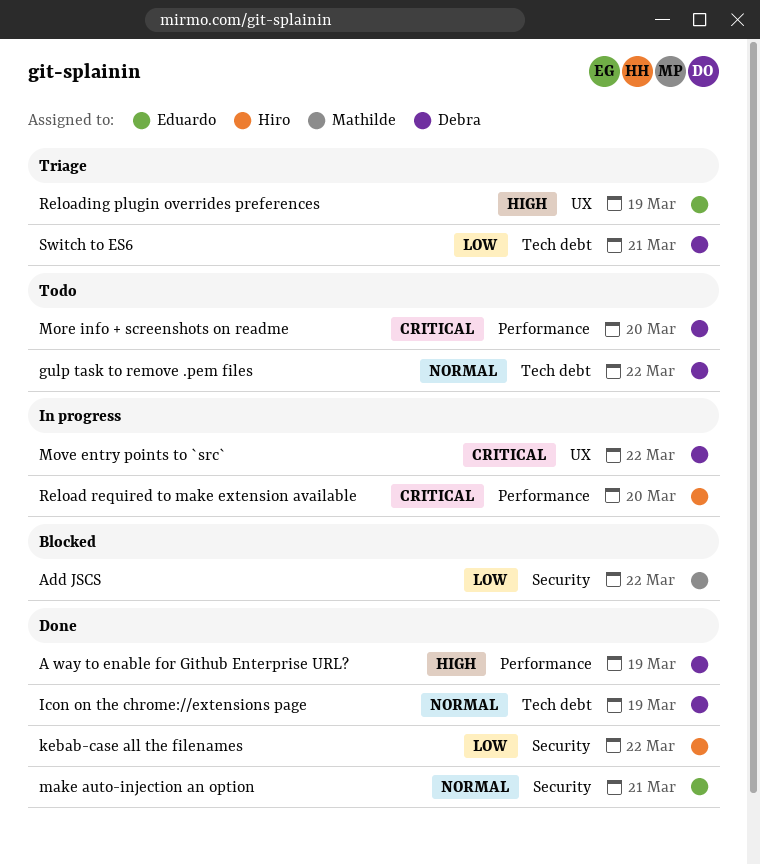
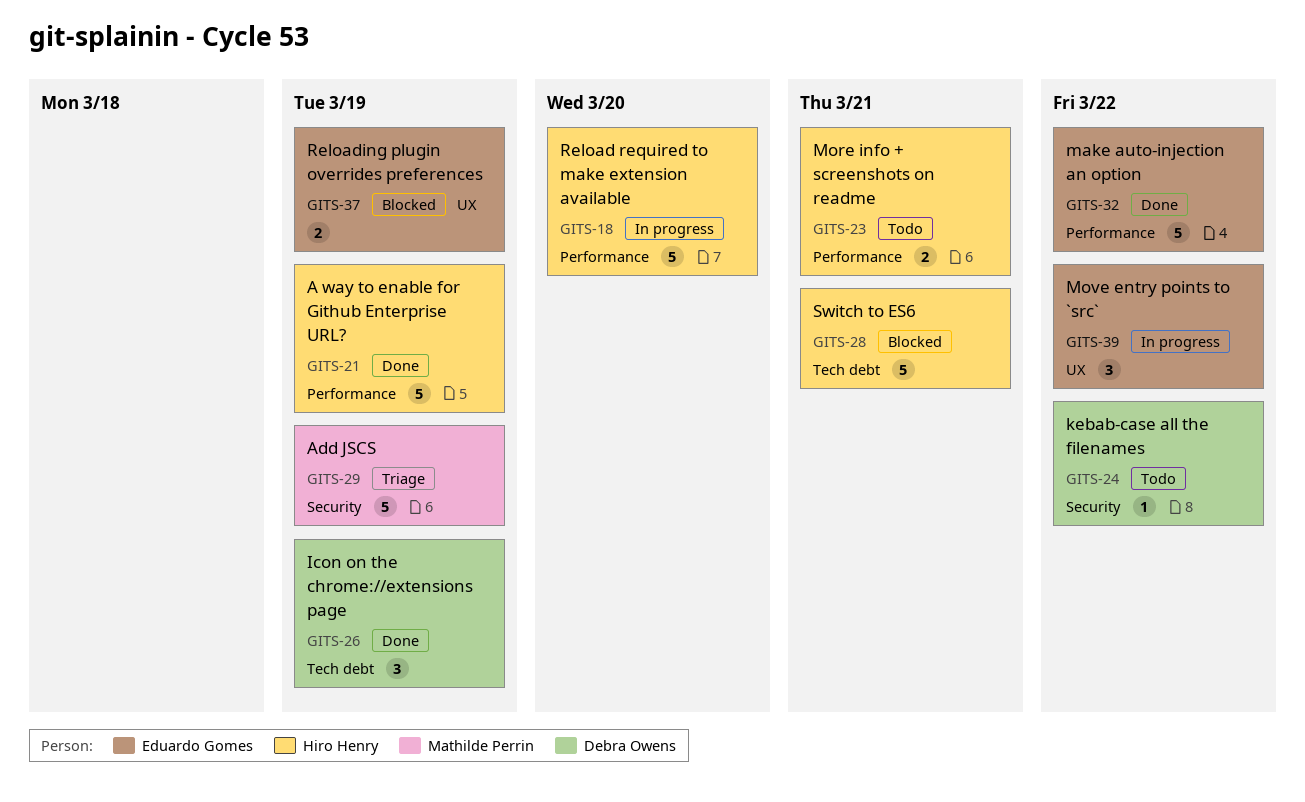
A way to enable for Github Enterprise URL?, owner: Debra Owens -> Hiro Henry
Add JSCS, status: Blocked -> Triage
Add JSCS, due: Mar 22 -> Mar 19
gulp task to remove .pem files: present -> none
kebab-case all the filenames, status: Done -> Todo
kebab-case all the filenames, owner: Hiro Henry -> Debra Owens
make auto-injection an option, label: Security -> Performance
make auto-injection an option, due: Mar 21 -> Mar 22
More info + screenshots on readme, owner: Debra Owens -> Hiro Henry
More info + screenshots on readme, due: Mar 20 -> Mar 21
Move entry points to `src`, owner: Debra Owens -> Eduardo Gomes
Reloading plugin overrides preferences, status: Triage -> Blocked
Switch to ES6, status: Triage -> Blocked
Switch to ES6, owner: Debra Owens -> Hiro Henry

